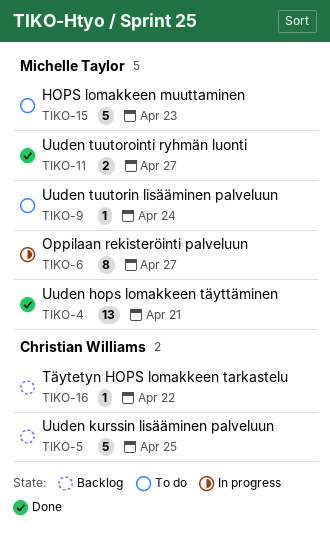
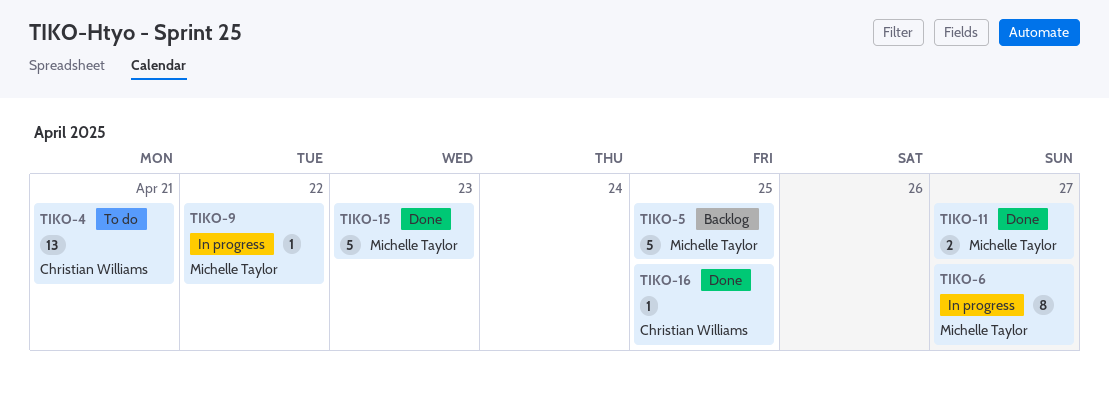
TIKO-4, status: Done -> To do
TIKO-4, owner: Michelle Taylor -> Christian Williams
TIKO-5, owner: Christian Williams -> Michelle Taylor
TIKO-9, status: To do -> In progress
TIKO-9, due: Apr 24 -> Apr 22
TIKO-15, status: To do -> Done
TIKO-16, status: Backlog -> Done
TIKO-16, due: Apr 22 -> Apr 25

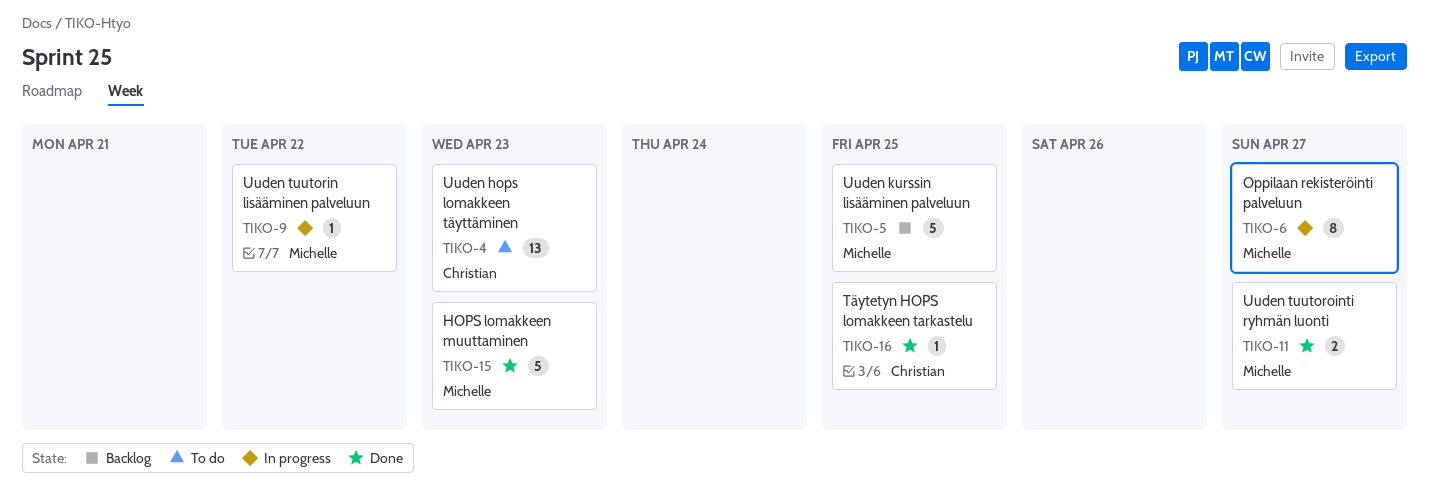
TIKO-4, due: Apr 21 -> Apr 23

